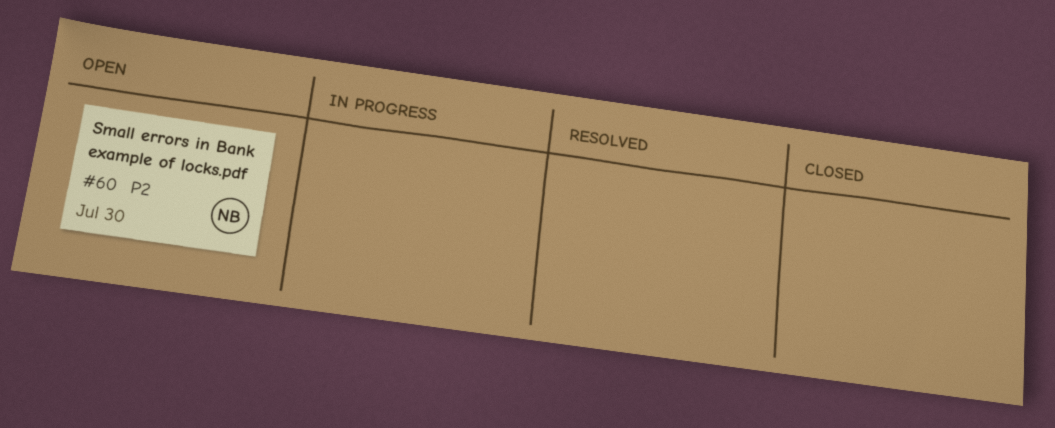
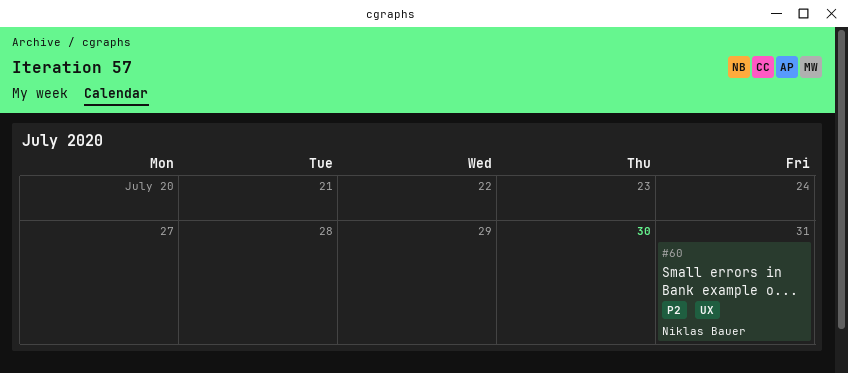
#60, due: Jul 30 -> Jul 31

